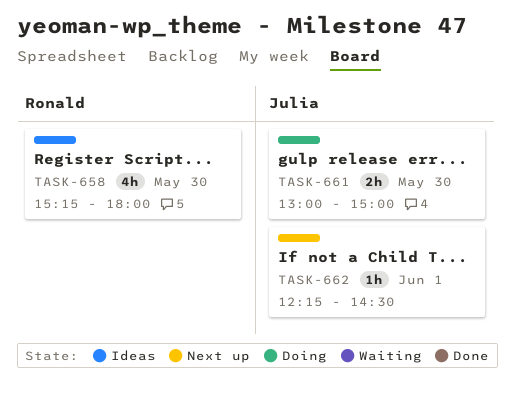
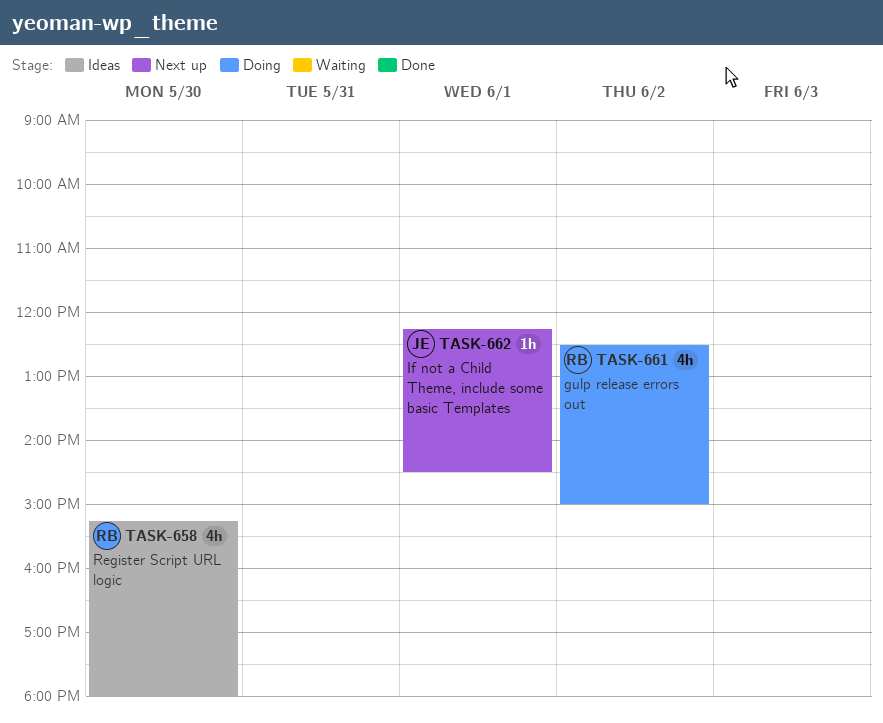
TASK-661, owner: Julia -> Ronald
TASK-661, estimate: 2h -> 4h
TASK-661, day: May 30 -> Jun 2
TASK-661, begins: 13:00 -> 12:30

